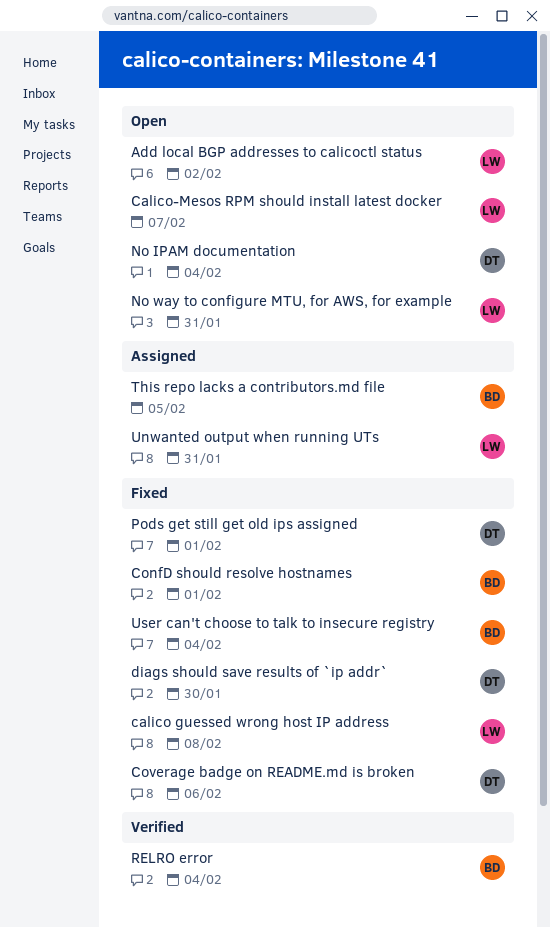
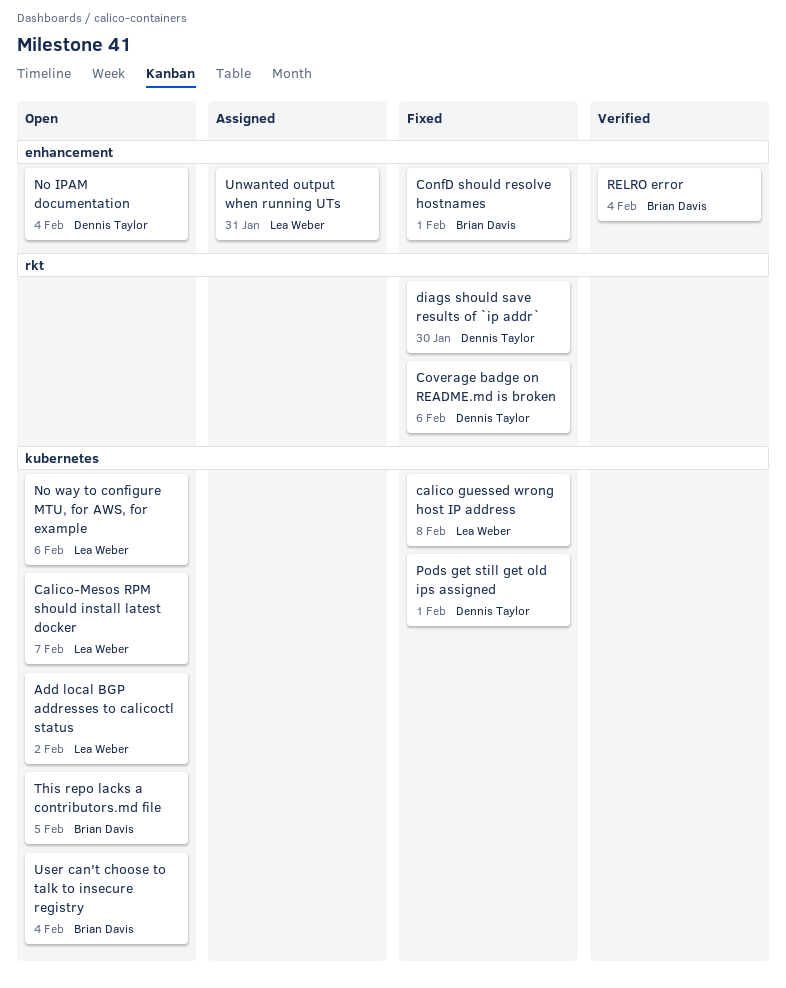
No way to configure MTU, for AWS, for example, due: Jan 31 -> Feb 6
This repo lacks a contributors.md file, status: Assigned -> Open
User can't choose to talk to insecure registry, status: Fixed -> Open

